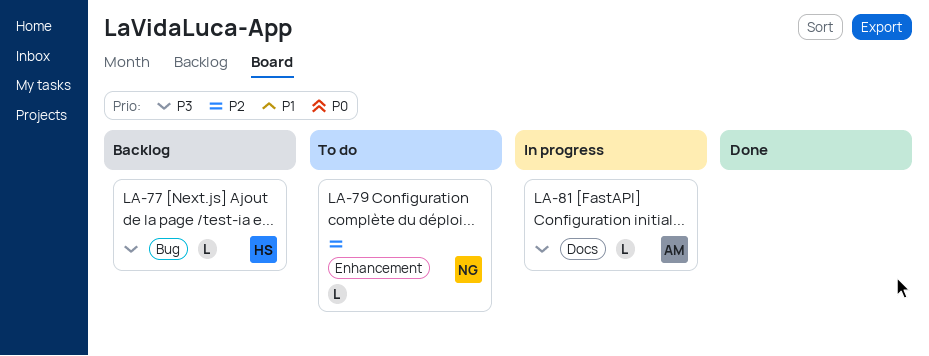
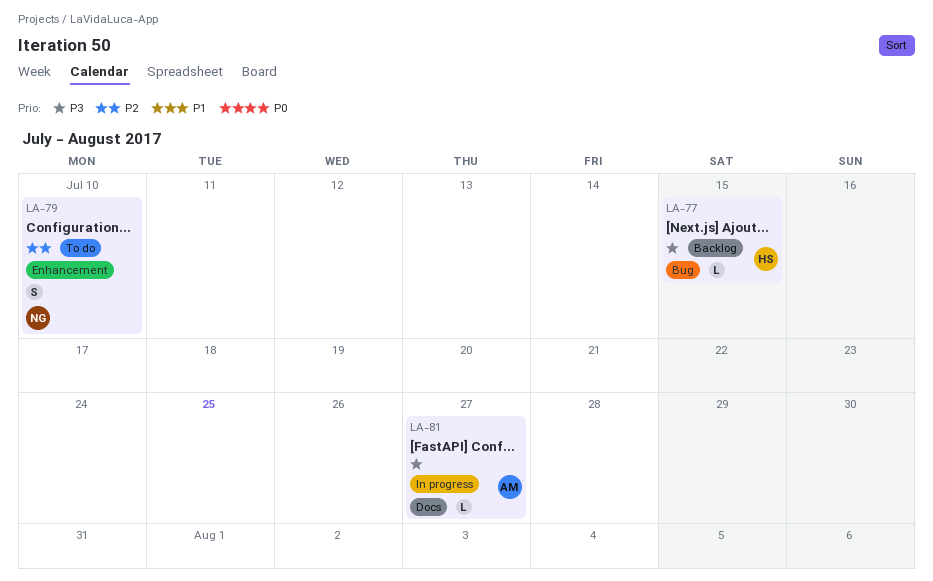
LA-79, estimate: L -> S

